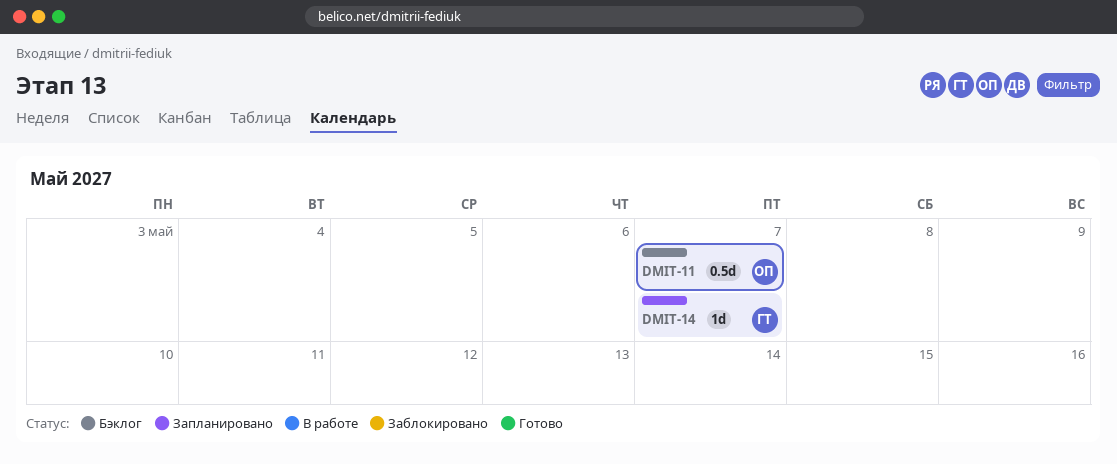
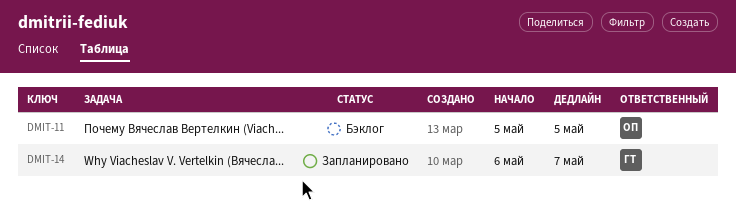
DMIT-11, due: May 7 -> May 5

